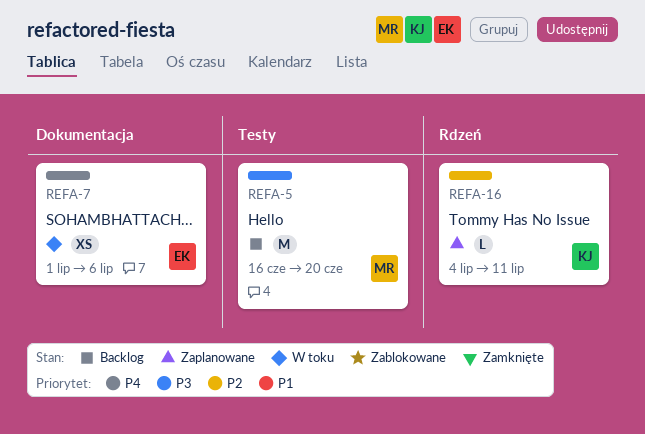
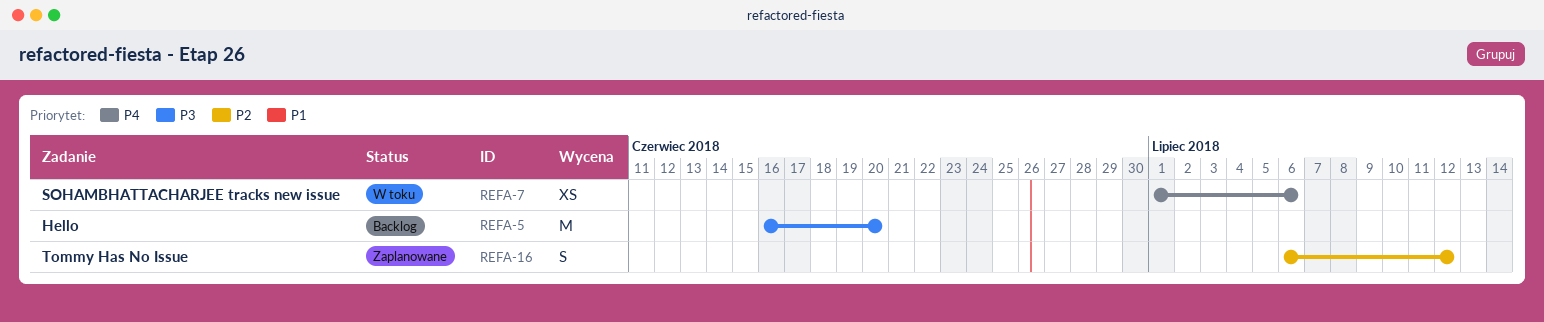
REFA-16, estimate: L -> S
REFA-16, start: Jul 4 -> Jul 6
REFA-16, due: Jul 11 -> Jul 12

